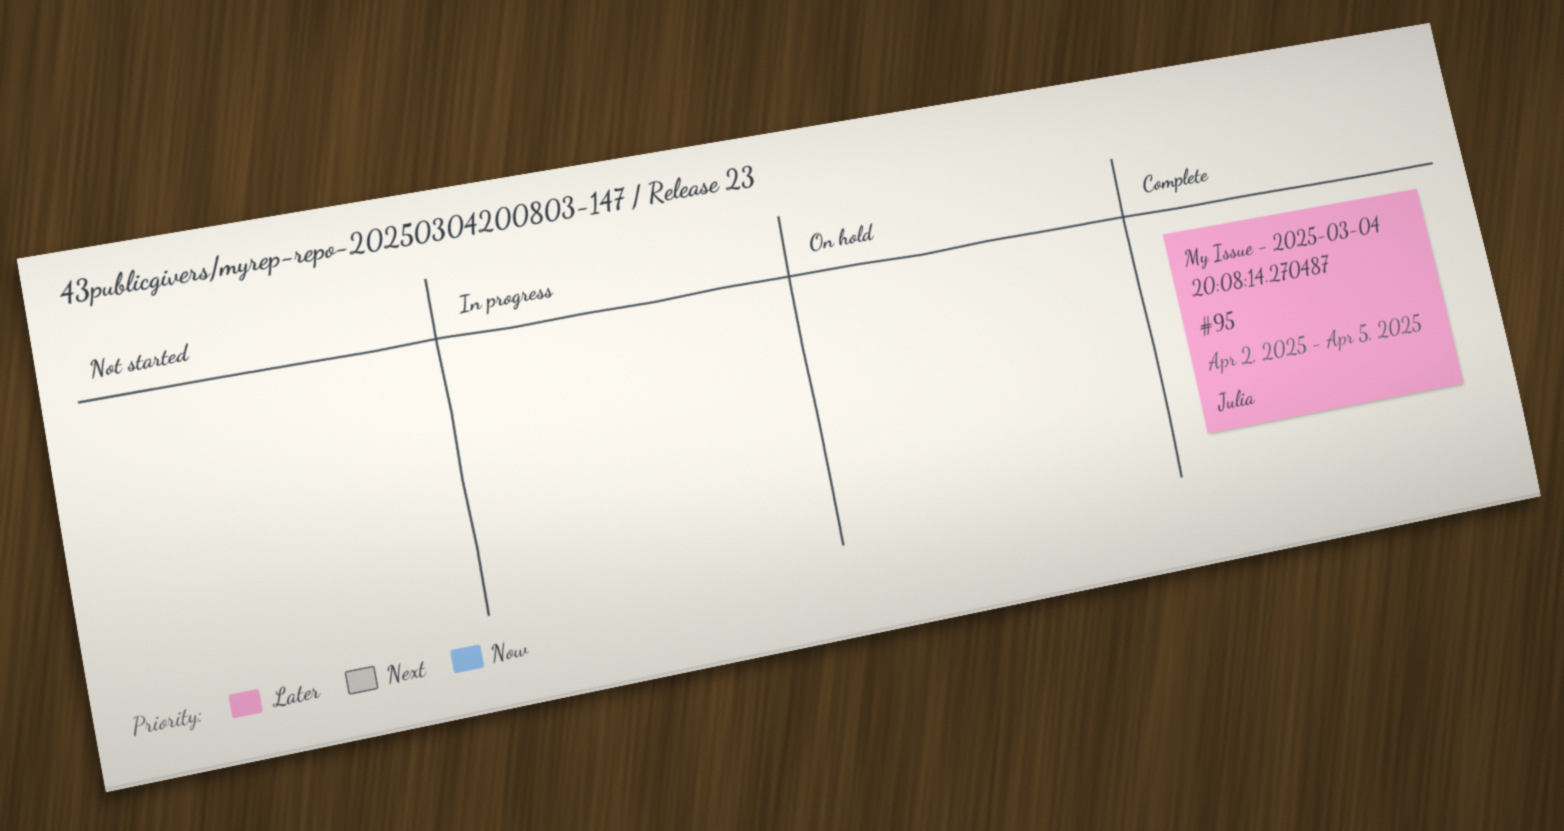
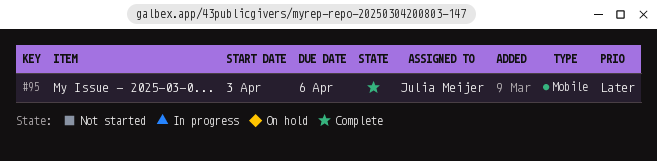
#95, start: Apr 2 -> Apr 3
#95, due: Apr 5 -> Apr 6

